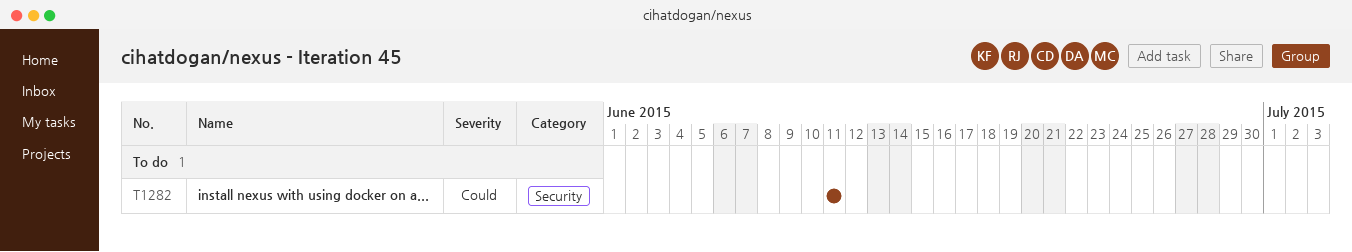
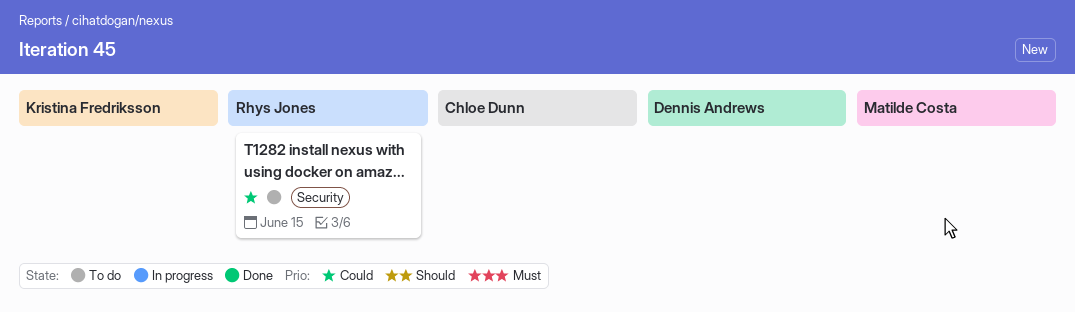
T1282, due: Jun 11 -> Jun 15

